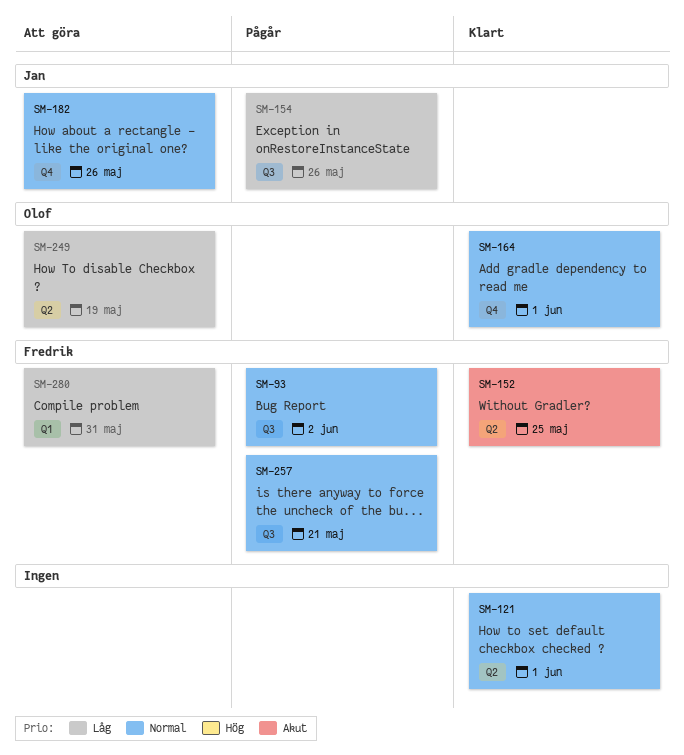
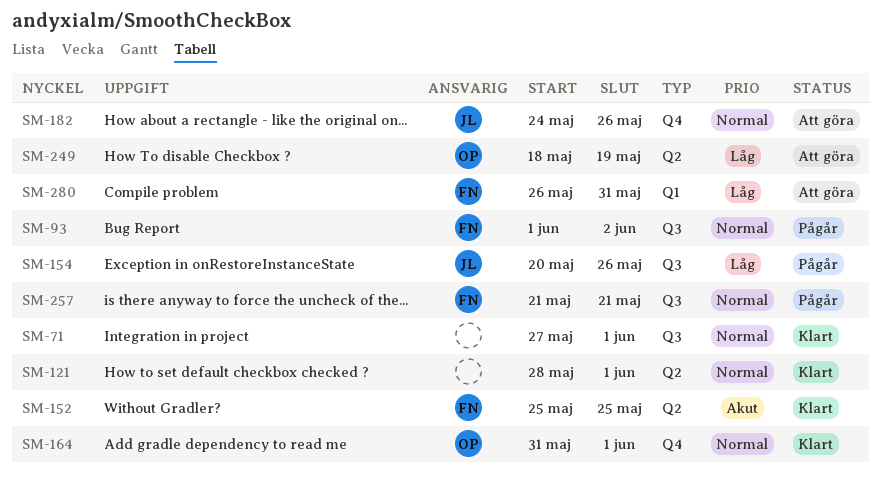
SM-71: none -> present

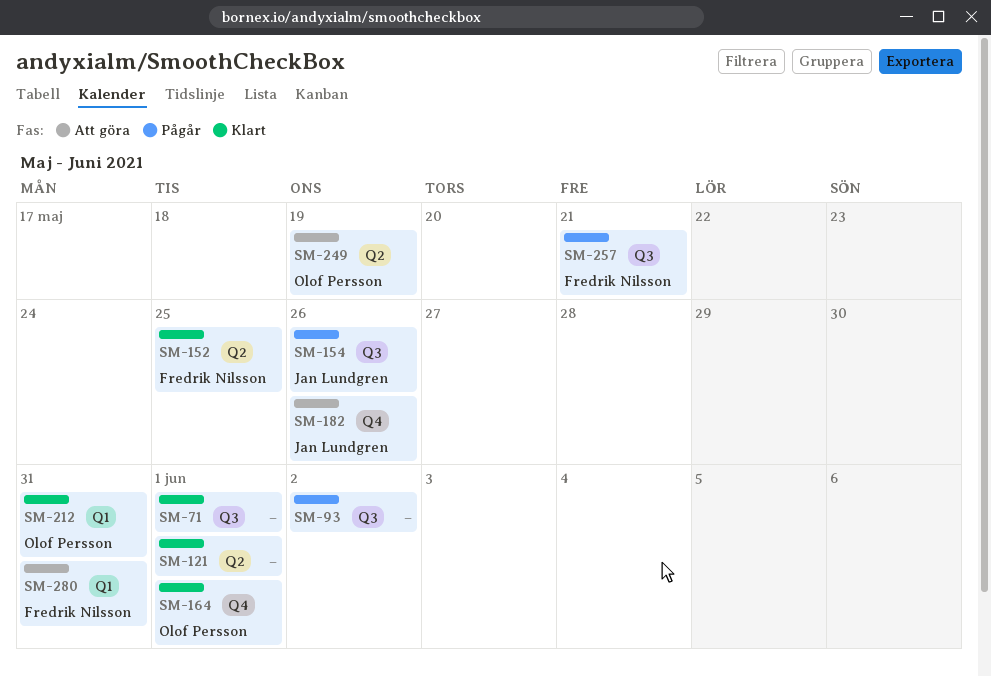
SM-93, owner: Fredrik Nilsson -> none
SM-212: none -> present

